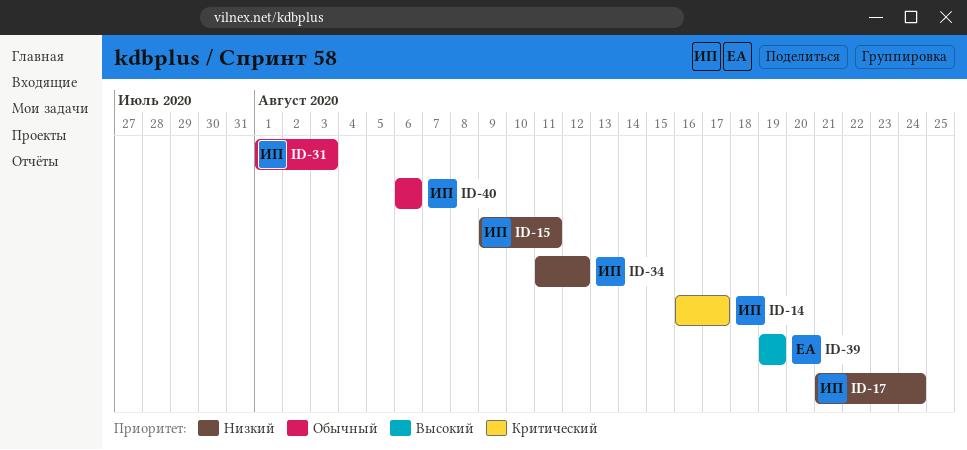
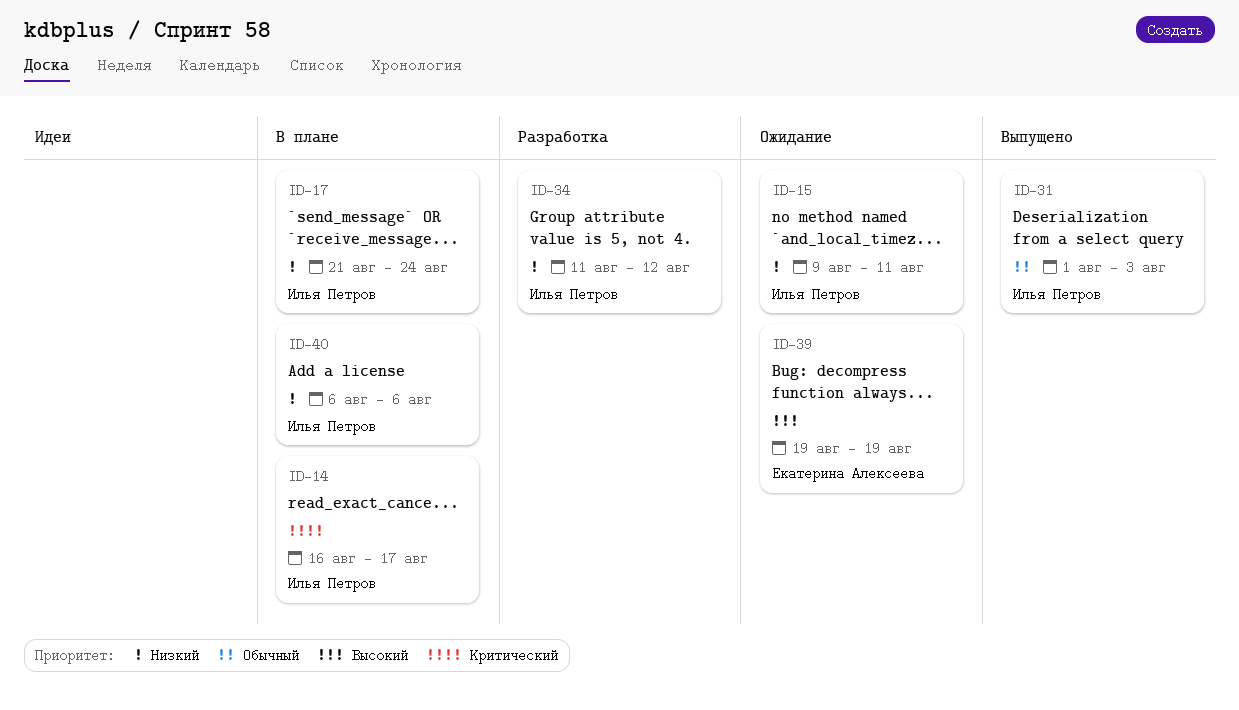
ID-40, priority: Обычный -> Низкий

